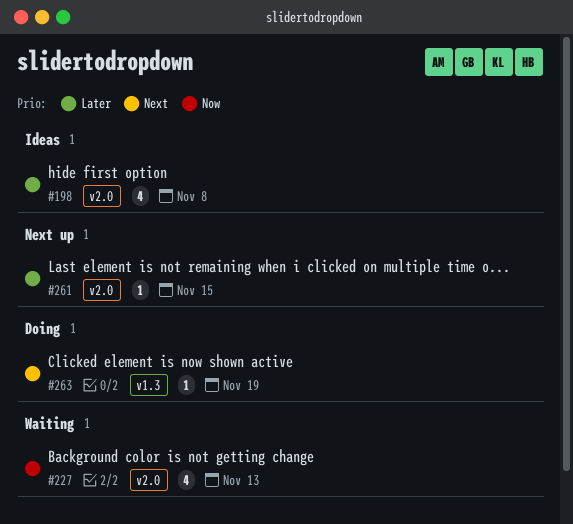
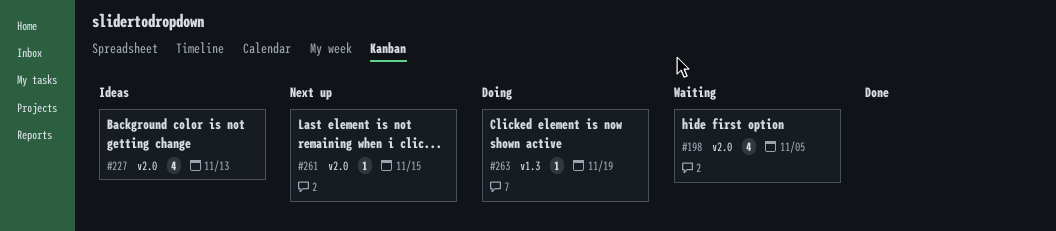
#198, status: Ideas -> Waiting
#198, due: Nov 8 -> Nov 5
#227, status: Waiting -> Ideas

